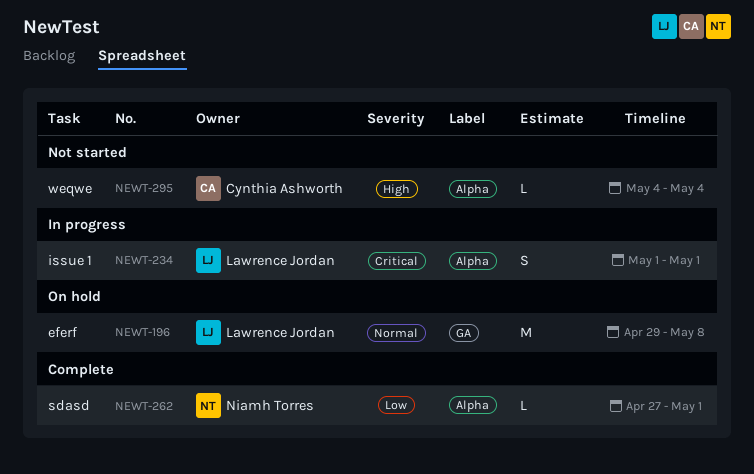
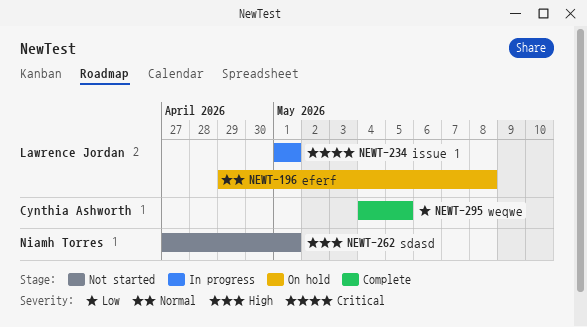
NEWT-262, status: Complete -> Not started
NEWT-262, priority: Low -> High
NEWT-295, status: Not started -> Complete
NEWT-295, priority: High -> Low
NEWT-295, due: May 4 -> May 5

